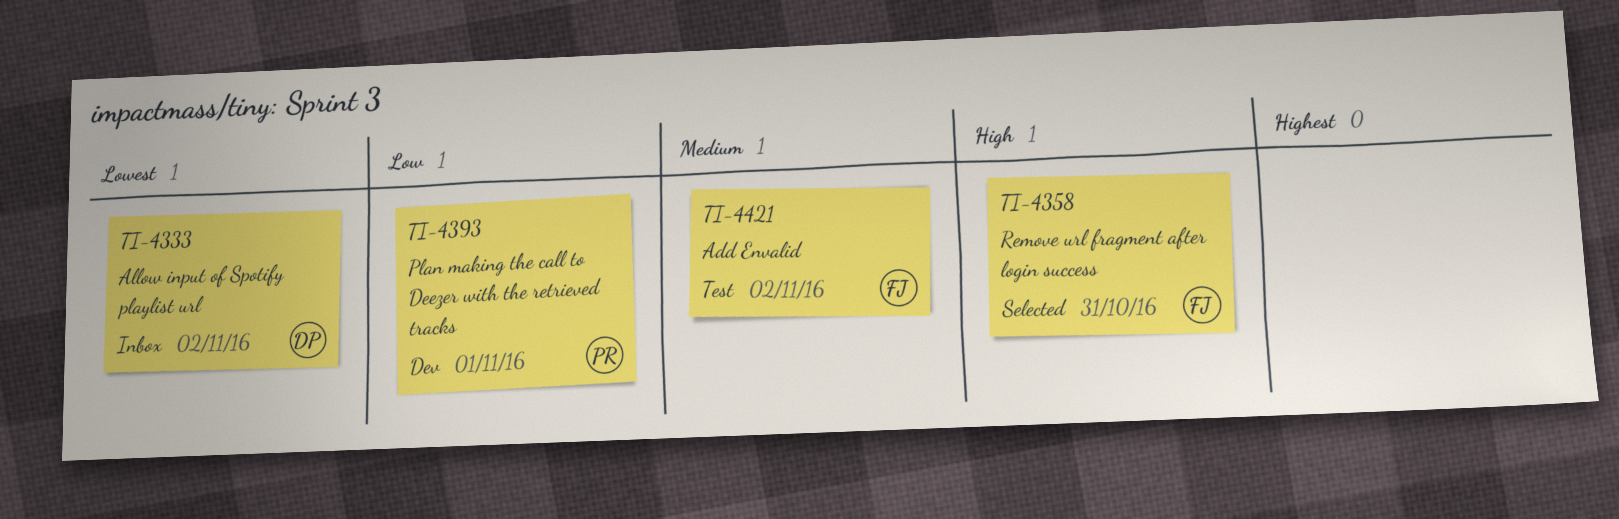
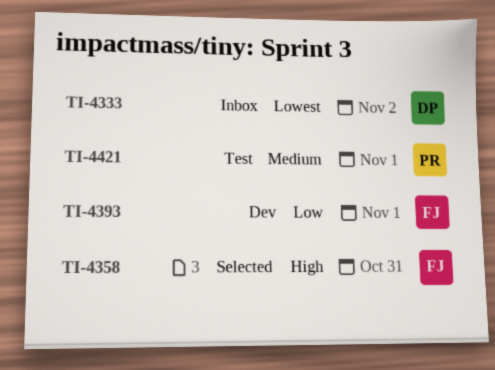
TI-4393, owner: PR -> FJ
TI-4421, owner: FJ -> PR
TI-4421, due: Nov 2 -> Nov 1

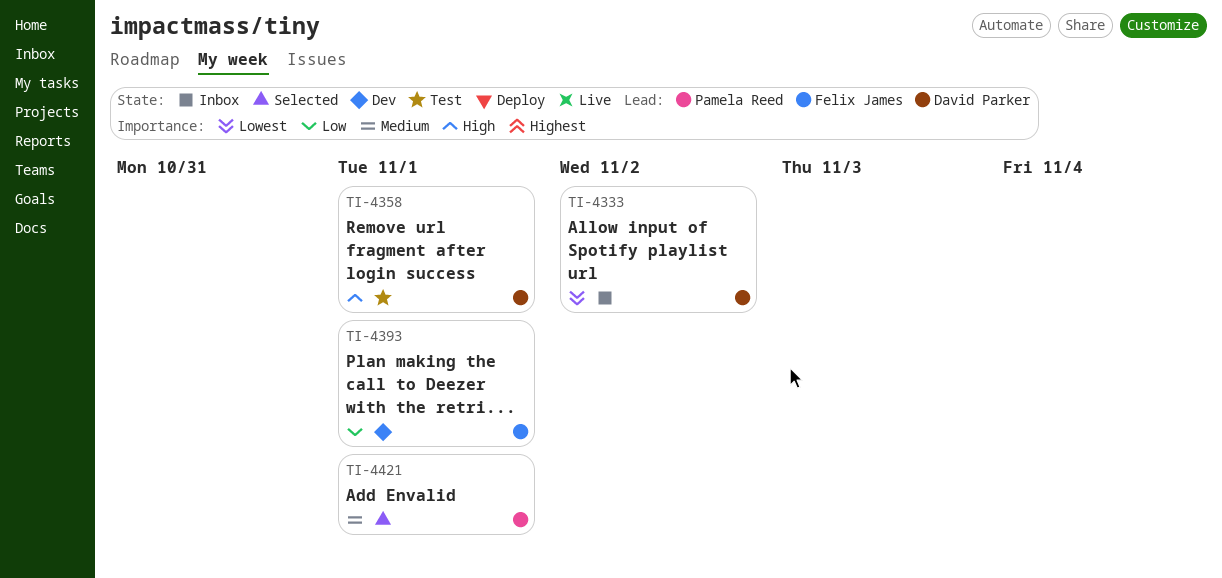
TI-4358, status: Selected -> Test
TI-4358, owner: Felix James -> David Parker
TI-4358, due: Oct 31 -> Nov 1
TI-4421, status: Test -> Selected

